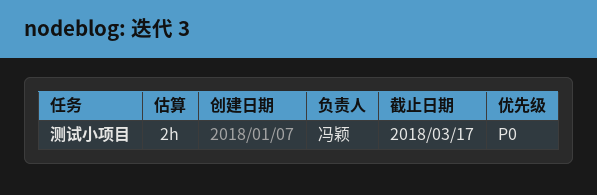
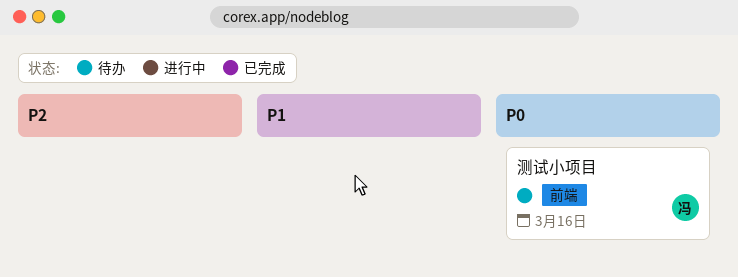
测试小项目, due: Mar 17 -> Mar 16

